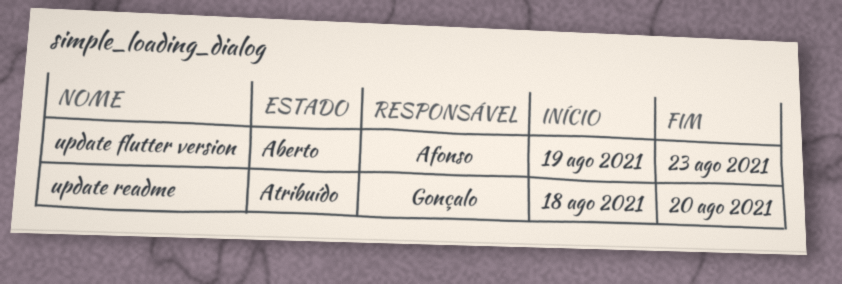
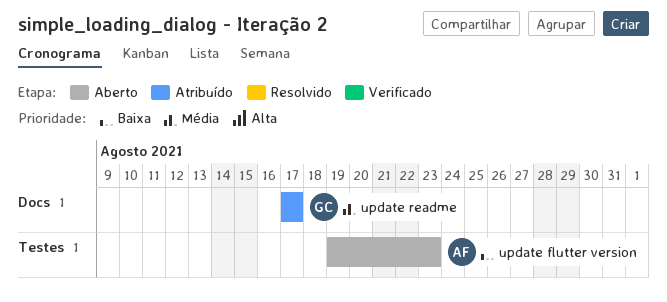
update readme, start: Aug 18 -> Aug 17
update readme, due: Aug 20 -> Aug 17

